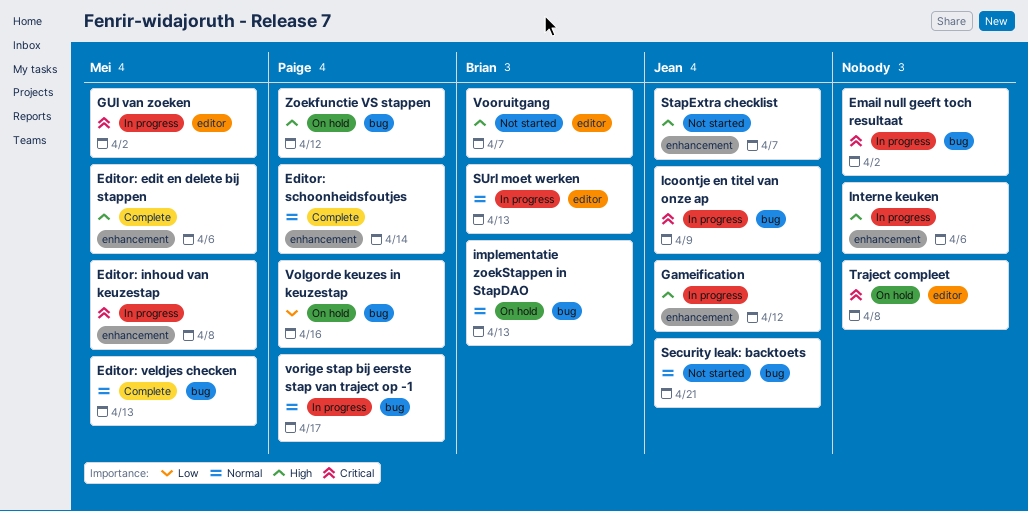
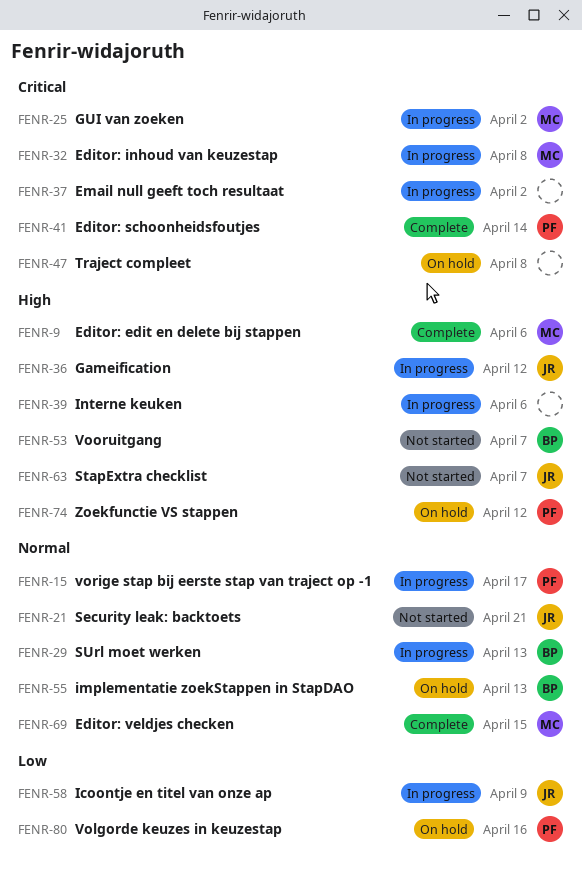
Editor: schoonheidsfoutjes, priority: Normal -> Critical
Editor: veldjes checken, due: Apr 13 -> Apr 15
Icoontje en titel van onze ap, priority: Critical -> Low

